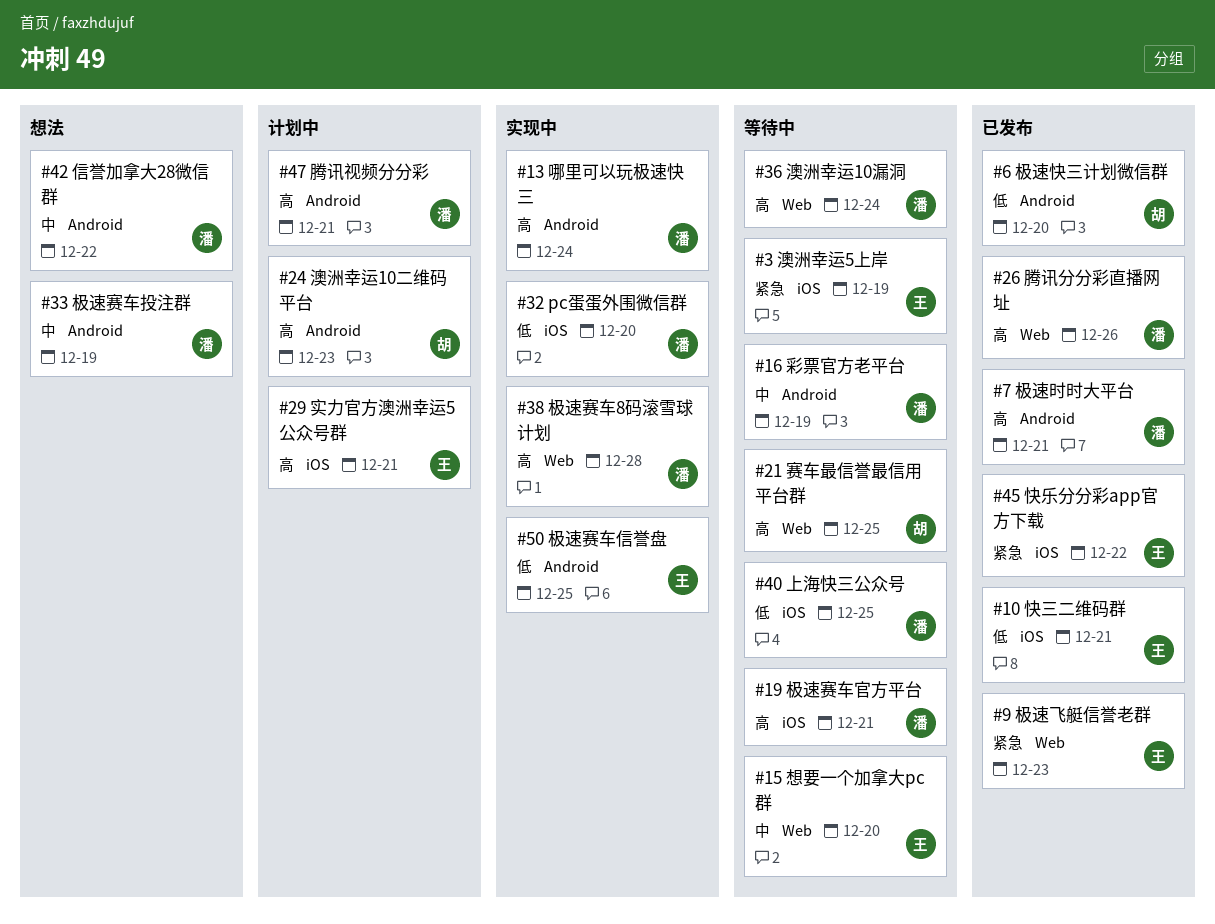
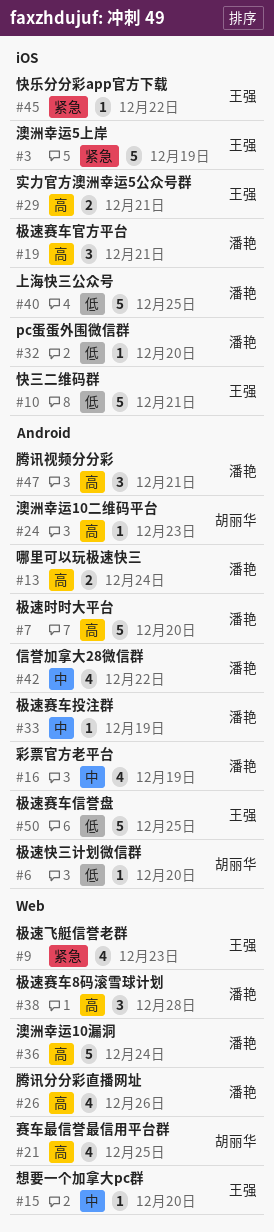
#7, due: Dec 21 -> Dec 20

